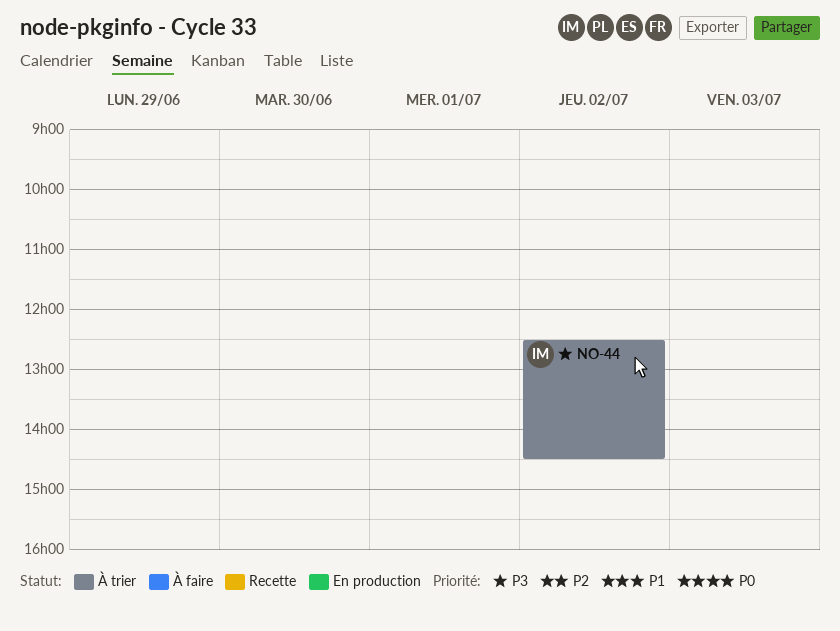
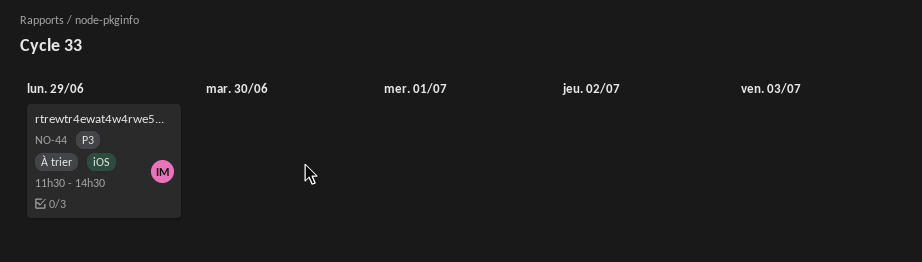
NO-44, day: Jul 2 -> Jun 29
NO-44, begins: 12:30 -> 11:30

